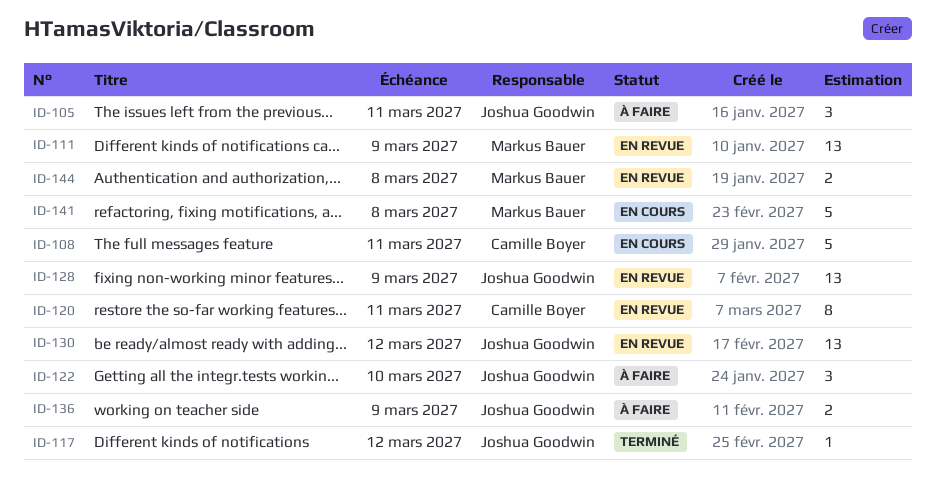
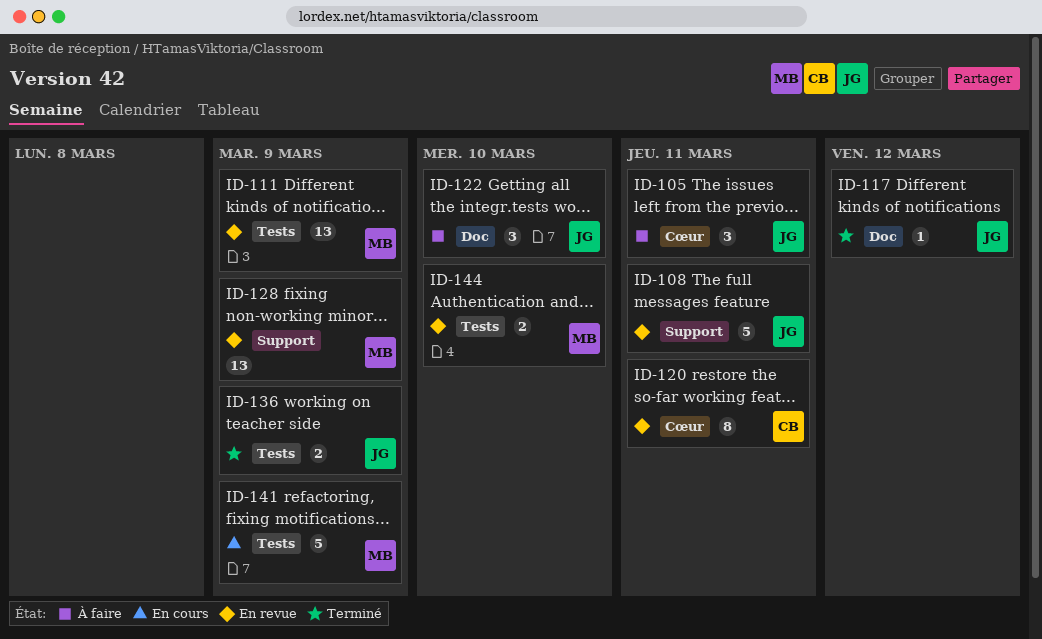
ID-108, status: En cours -> En revue
ID-108, owner: Camille Boyer -> Joshua Goodwin
ID-128, owner: Joshua Goodwin -> Markus Bauer
ID-130: present -> none
ID-136, status: À faire -> Terminé
ID-141, due: Mar 8 -> Mar 9
ID-144, due: Mar 8 -> Mar 10

